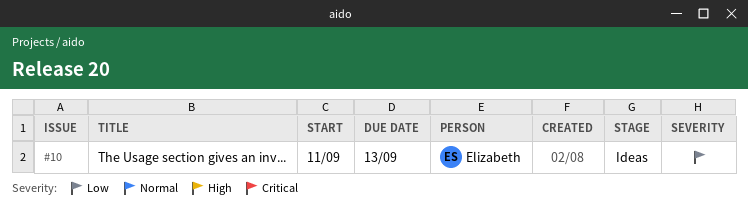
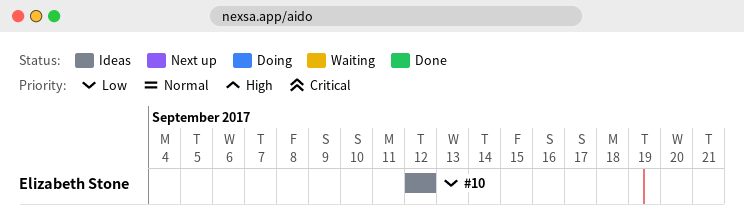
#10, start: Sep 11 -> Sep 12
#10, due: Sep 13 -> Sep 12

